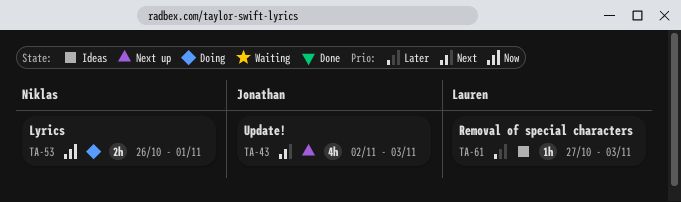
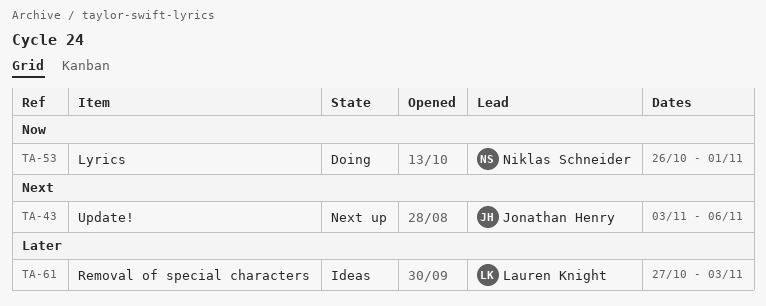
TA-43, start: Nov 2 -> Nov 3
TA-43, due: Nov 3 -> Nov 6

